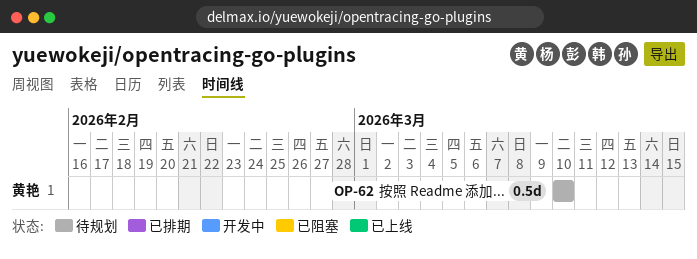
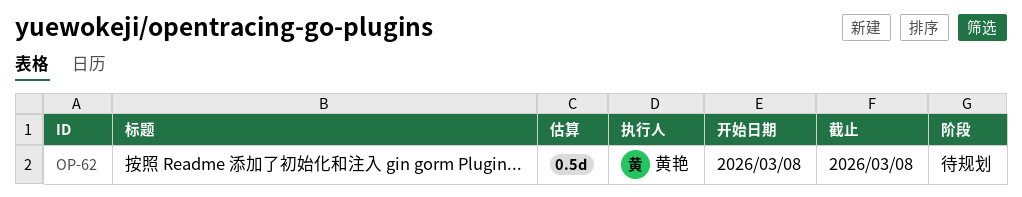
OP-62, start: Mar 10 -> Mar 8
OP-62, due: Mar 10 -> Mar 8

